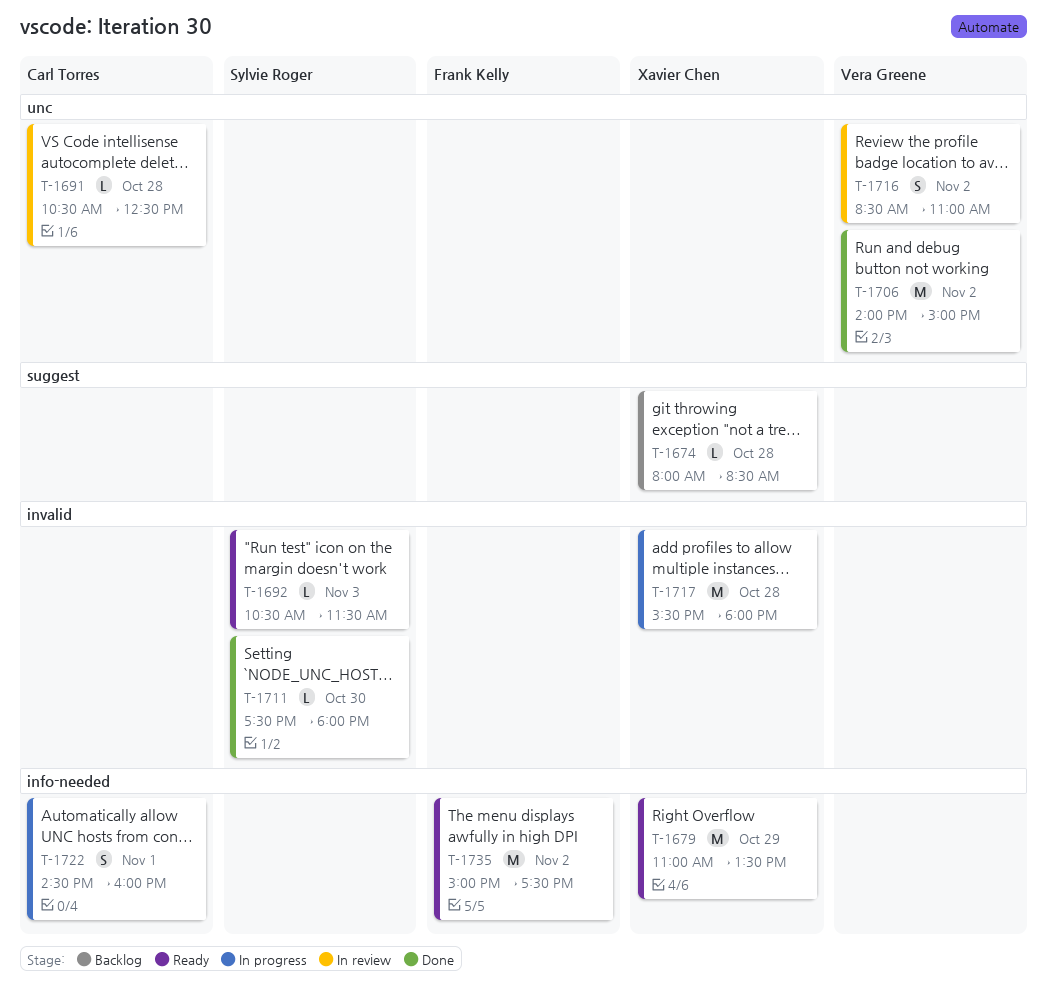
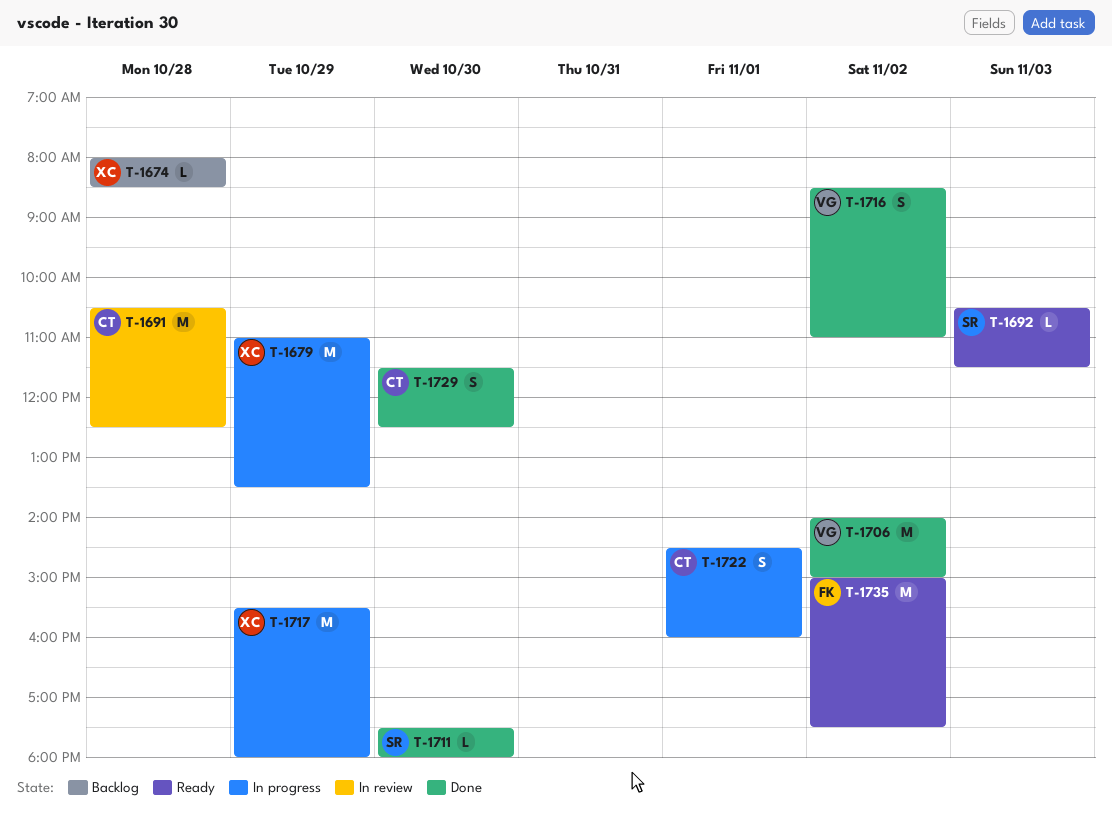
T-1679, status: Ready -> In progress
T-1691, estimate: L -> M
T-1716, status: In review -> Done
T-1717, day: Oct 28 -> Oct 29
T-1729: none -> present

